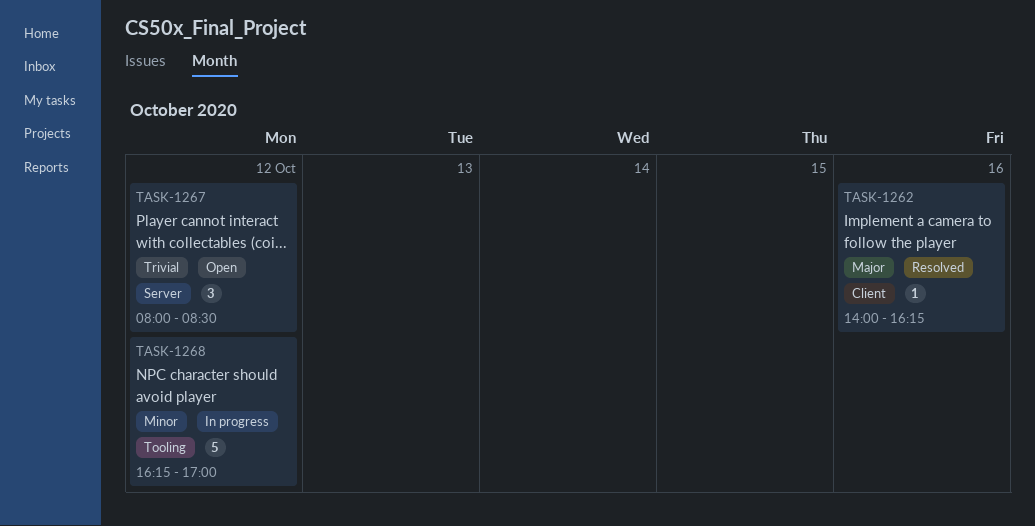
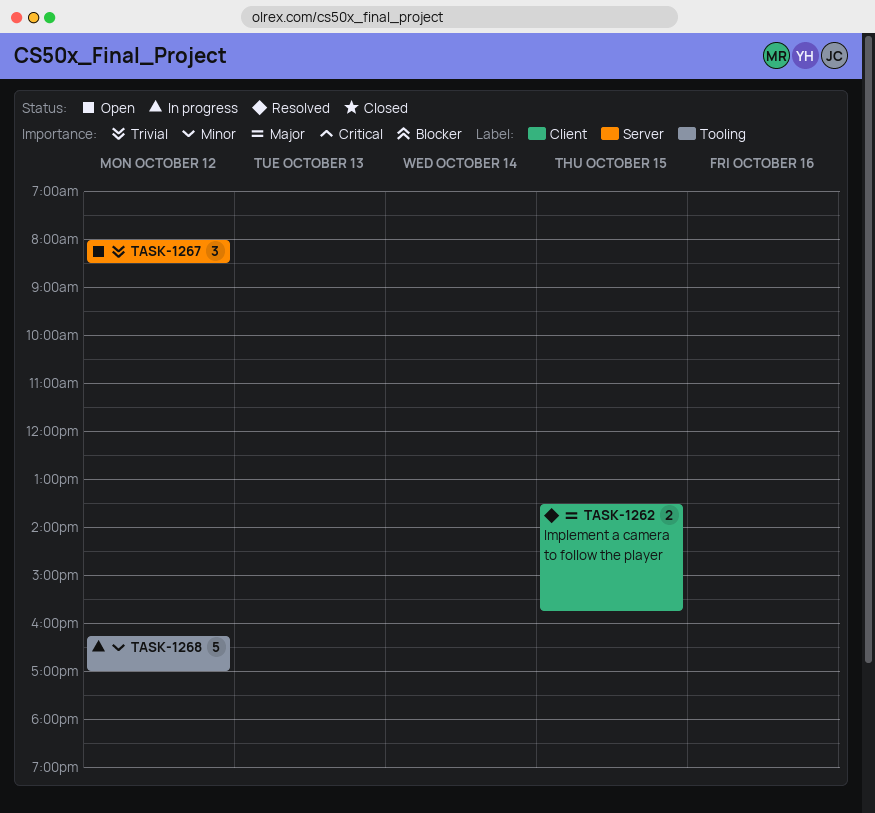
TASK-1262, estimate: 1 -> 2
TASK-1262, day: Oct 16 -> Oct 15
TASK-1262, begins: 14:00 -> 13:30
TASK-1262, ends: 16:15 -> 15:45

